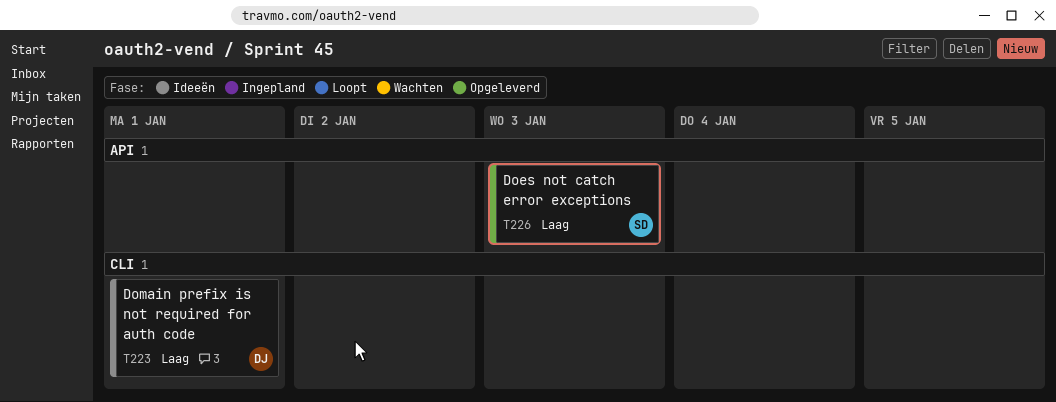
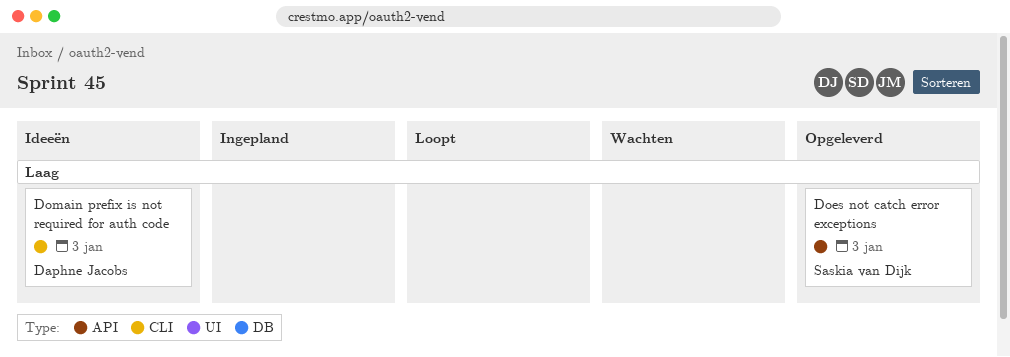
Domain prefix is not required for auth code, due: Jan 1 -> Jan 3

